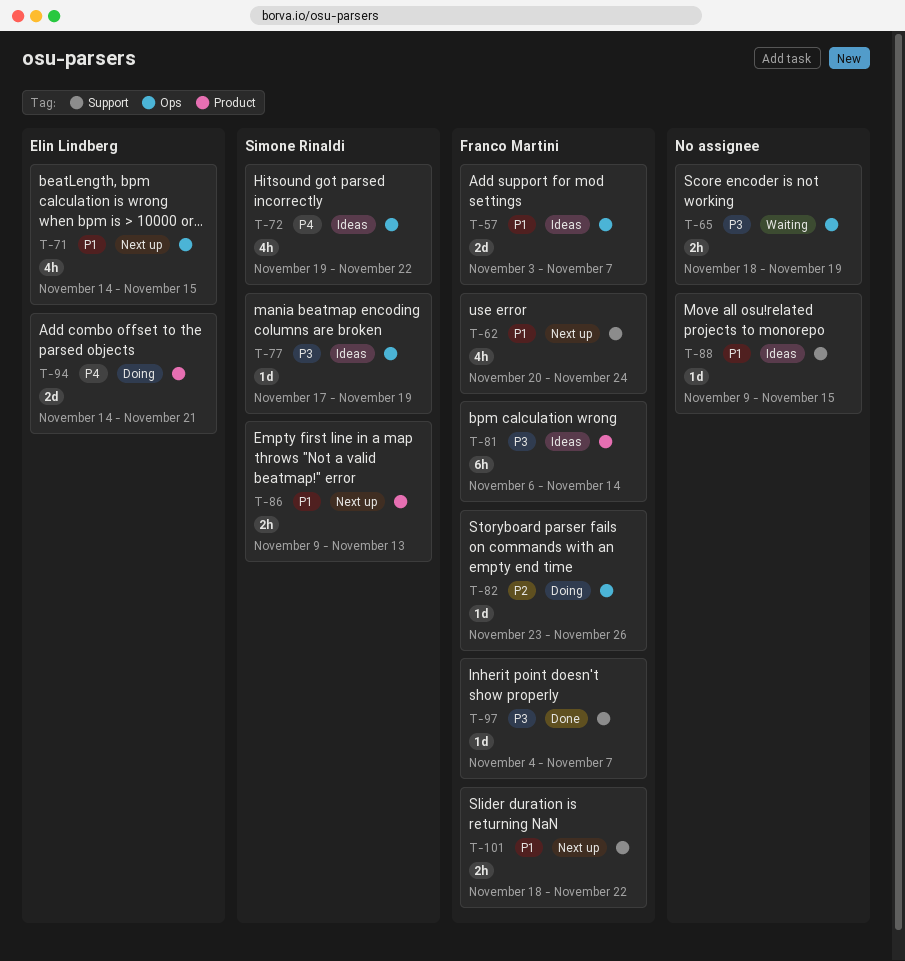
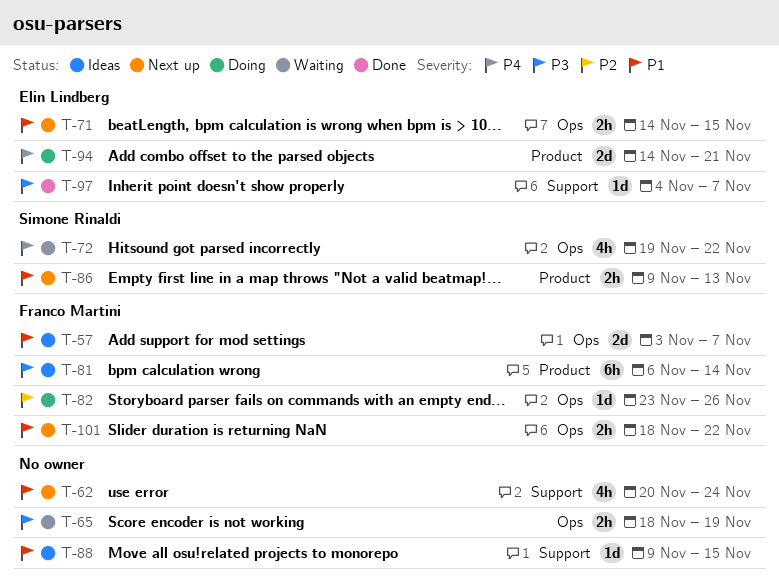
T-62, owner: Franco Martini -> none
T-71, estimate: 4h -> 2h
T-72, status: Ideas -> Waiting
T-77: present -> none
T-97, owner: Franco Martini -> Elin Lindberg
T-101, label: Support -> Ops

